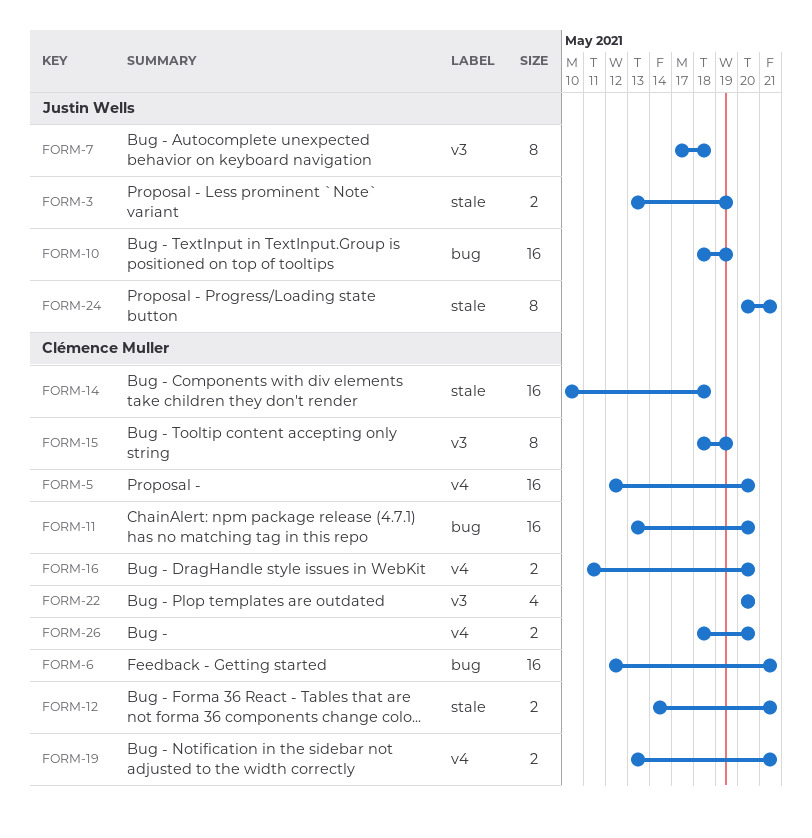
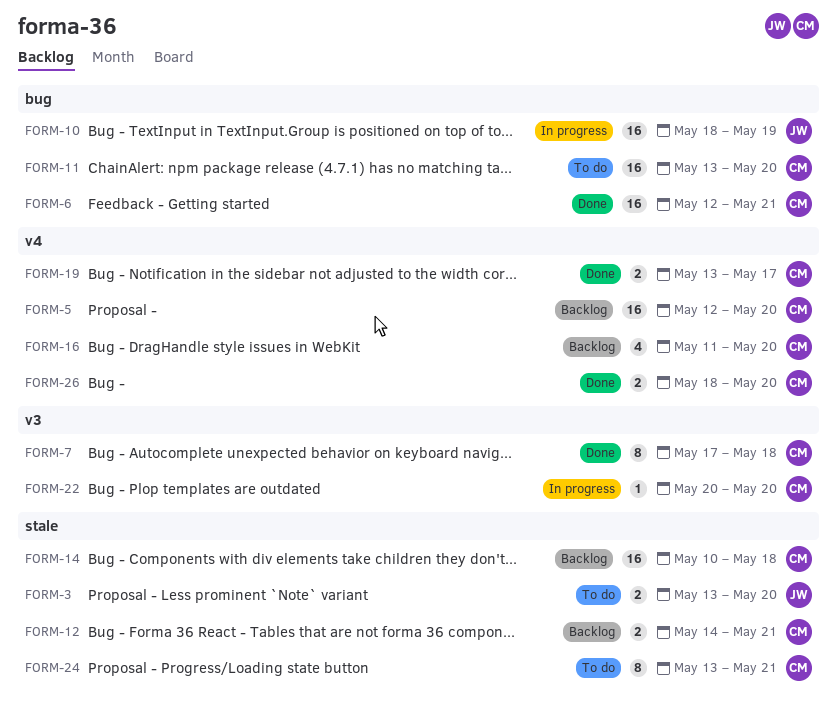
FORM-3, due: May 19 -> May 20
FORM-7, owner: Justin Wells -> Clémence Muller
FORM-15: present -> none
FORM-16, estimate: 2 -> 4
FORM-19, due: May 21 -> May 17
FORM-22, estimate: 4 -> 1
FORM-24, owner: Justin Wells -> Clémence Muller
FORM-24, start: May 20 -> May 13

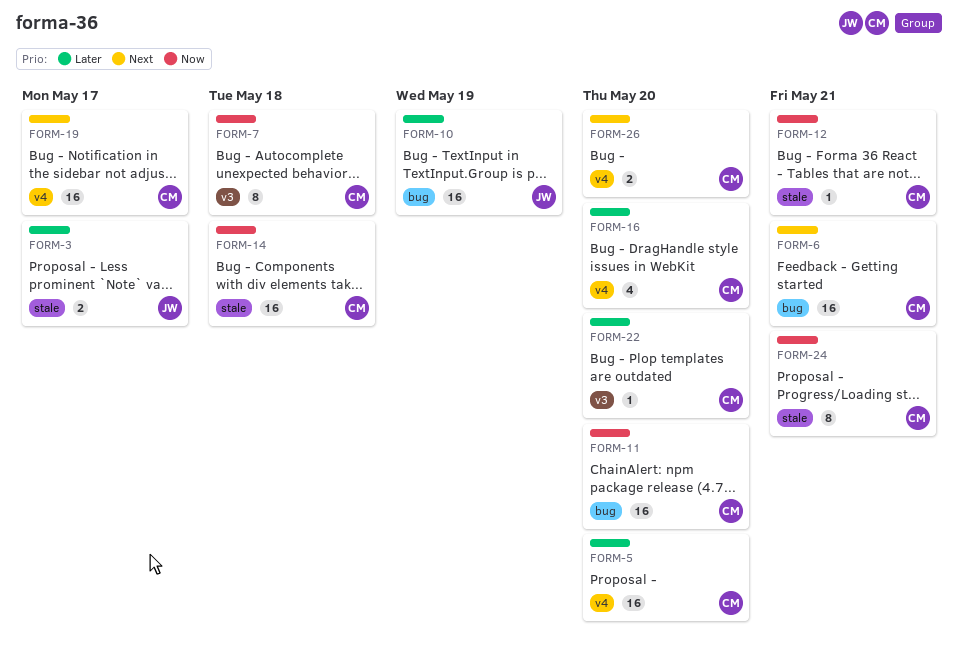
FORM-3, due: May 20 -> May 17
FORM-12, estimate: 2 -> 1
FORM-19, estimate: 2 -> 16

